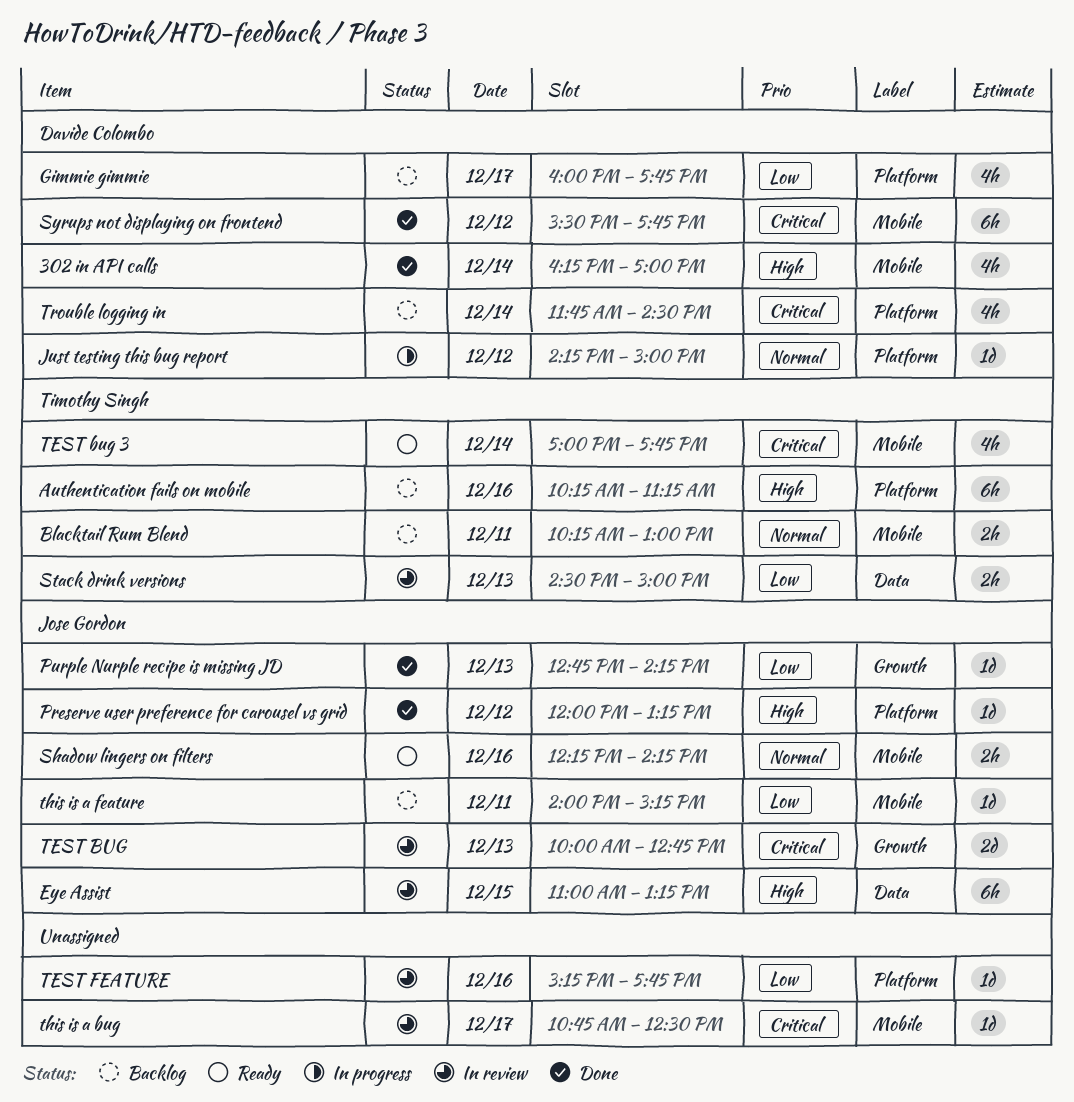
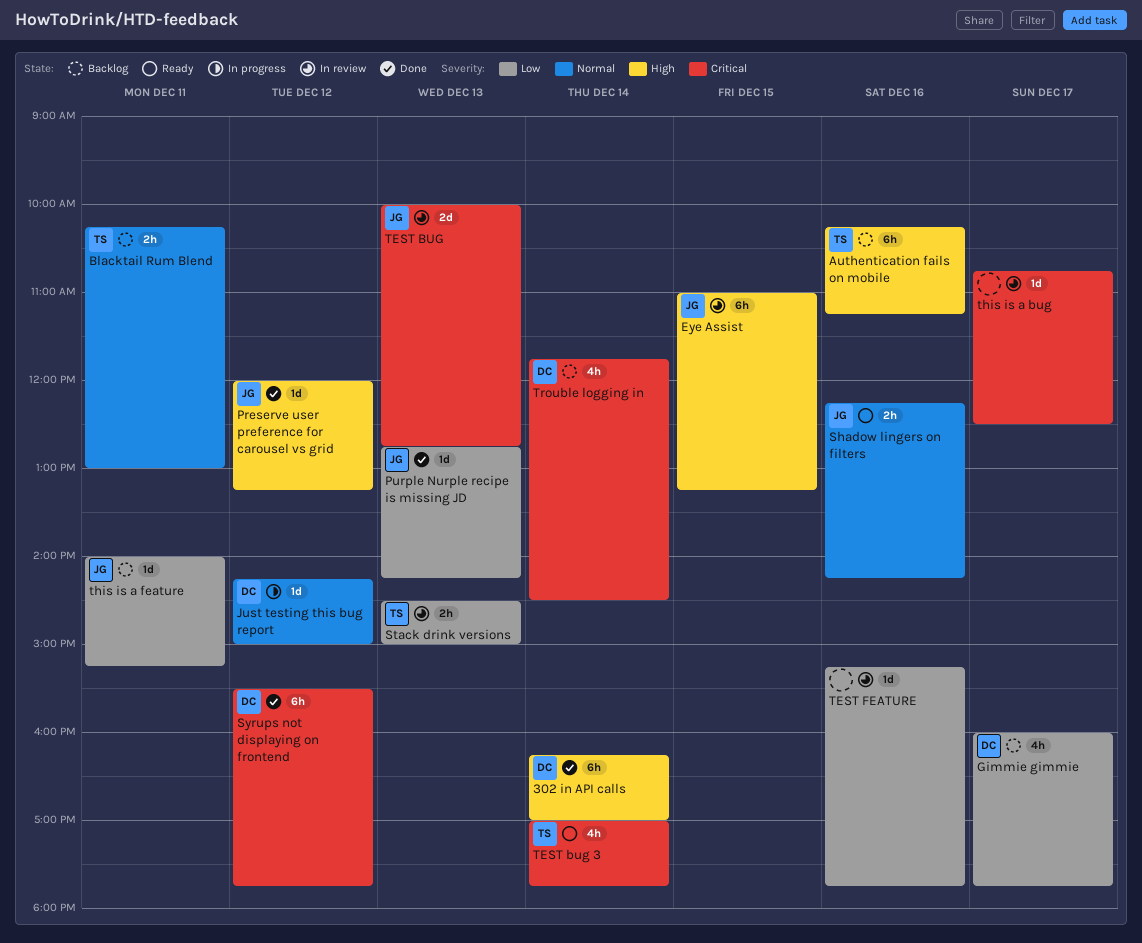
302 in API calls, estimate: 4h -> 6h

